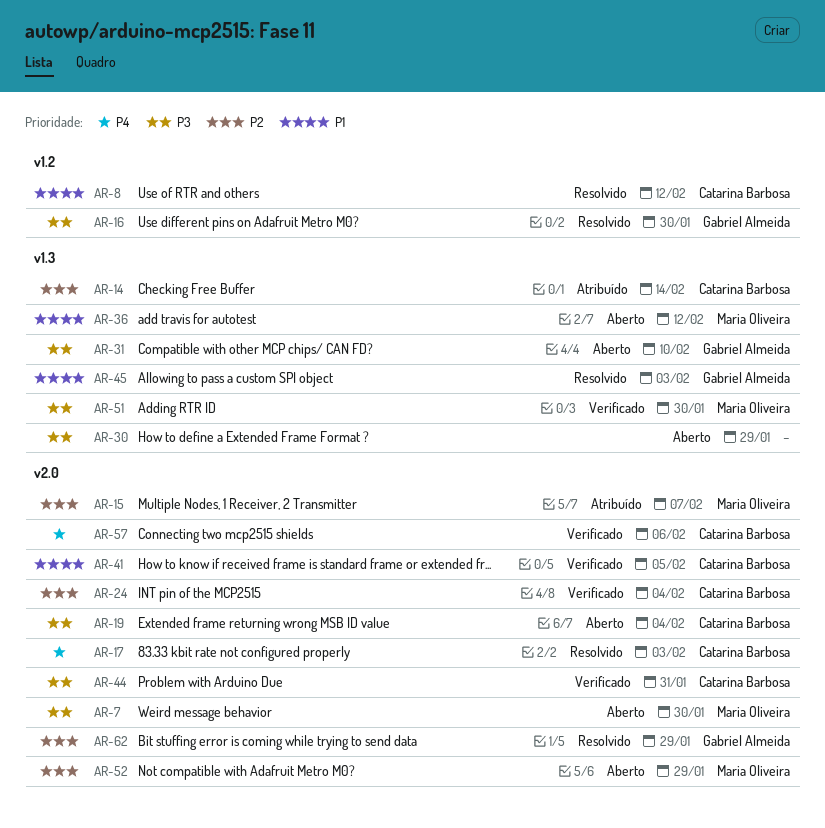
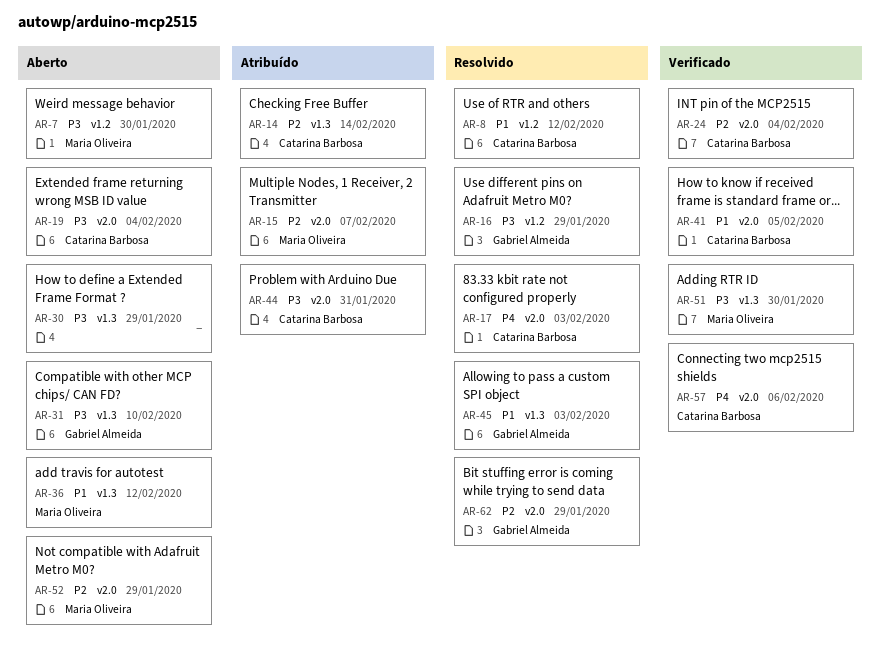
AR-7, label: v2.0 -> v1.2
AR-16, due: Jan 30 -> Jan 29
AR-44, status: Verificado -> Atribuído

